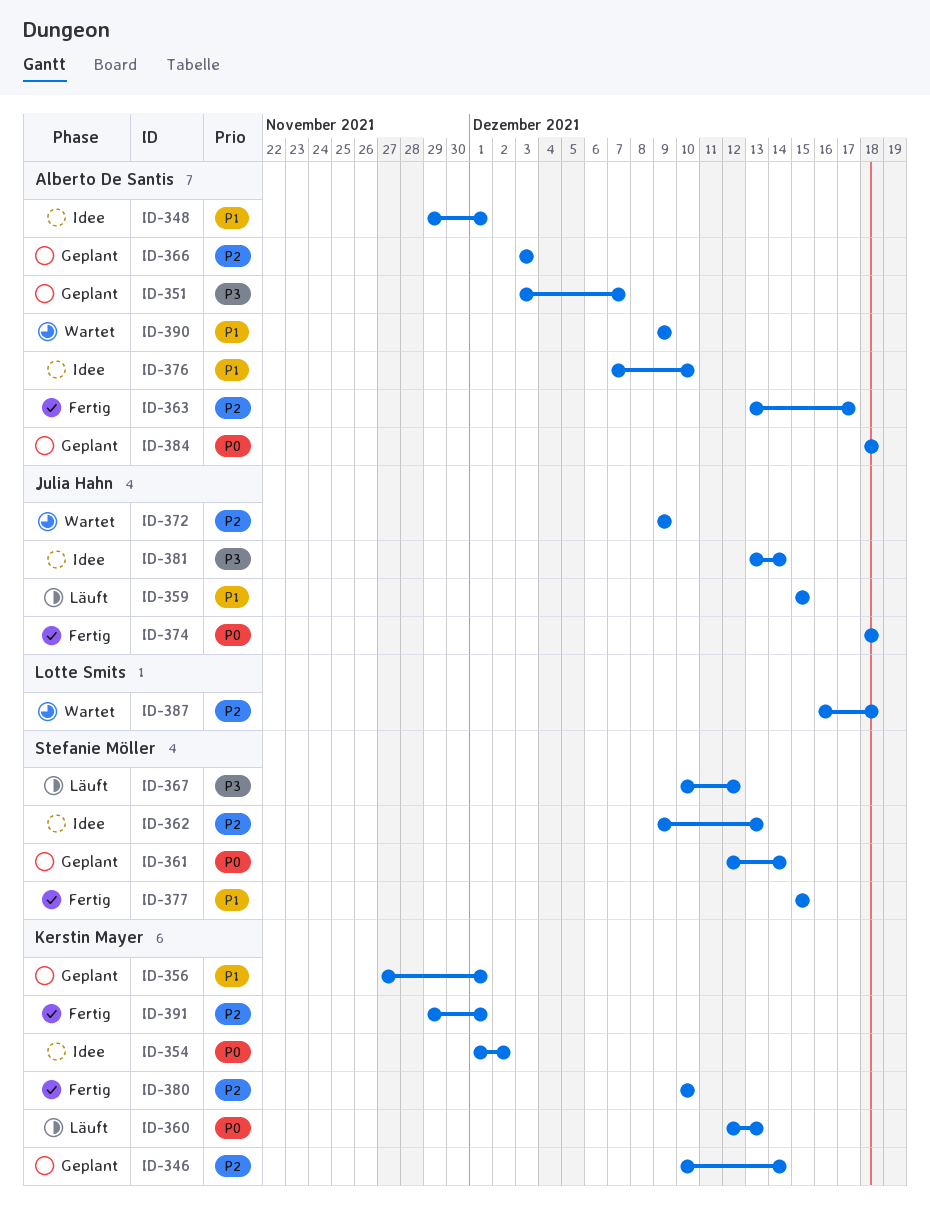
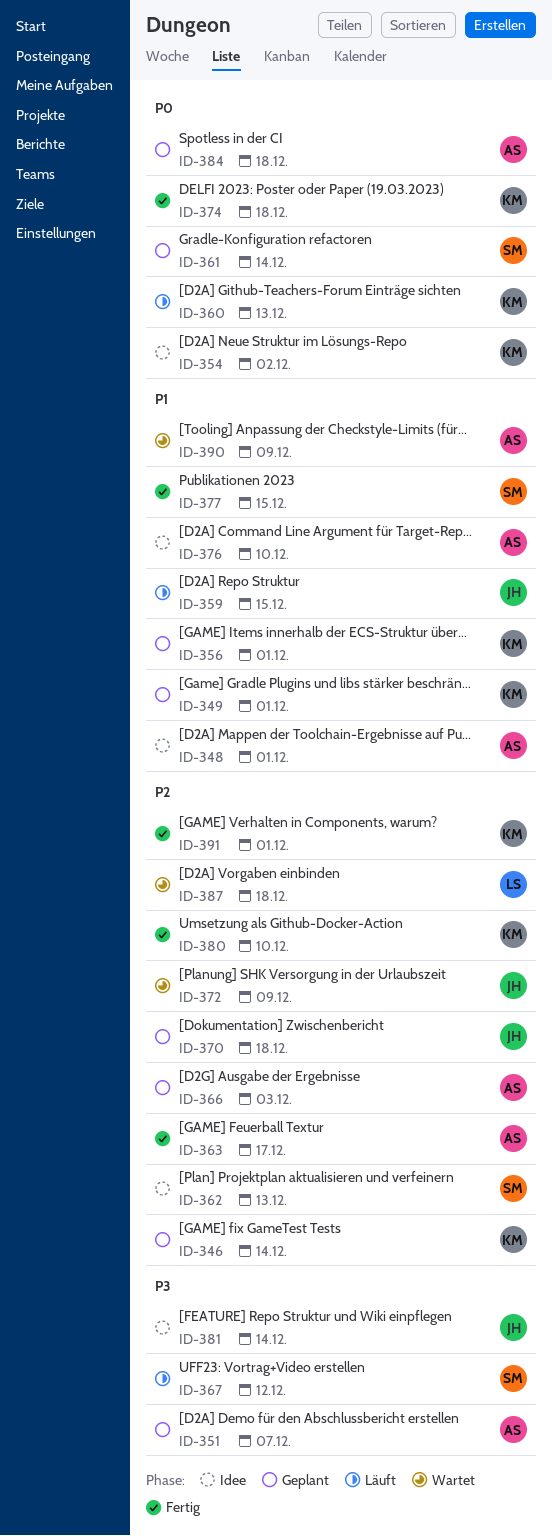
ID-349: none -> present
ID-370: none -> present
ID-374, owner: Julia Hahn -> Kerstin Mayer

